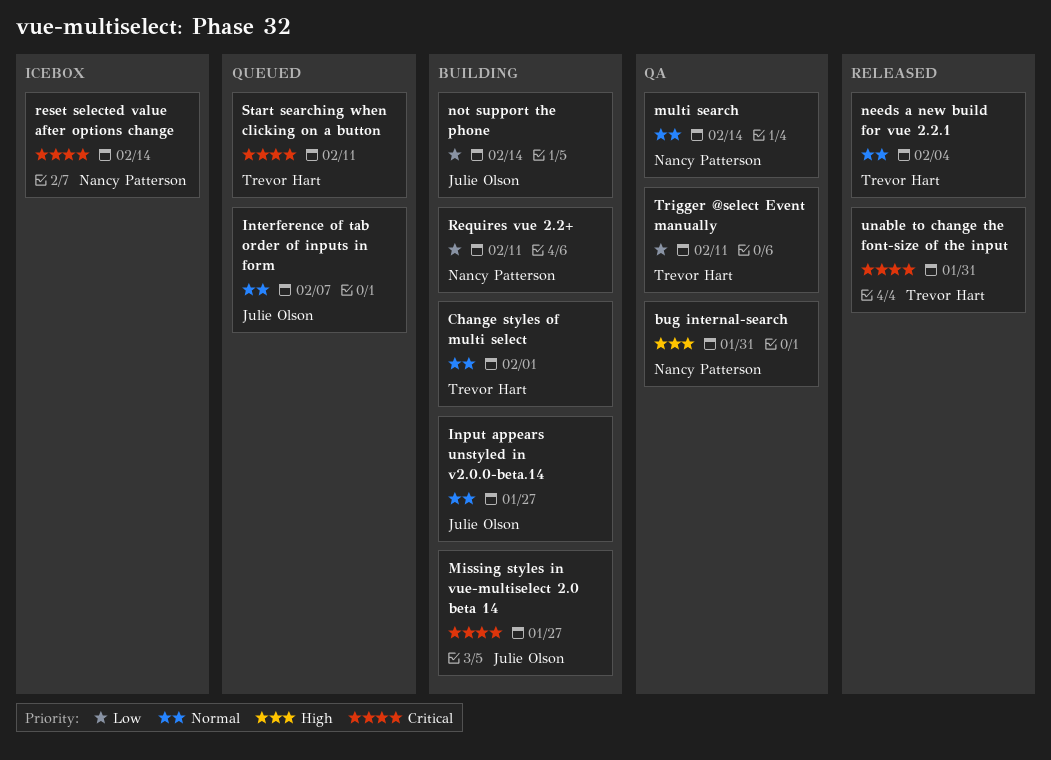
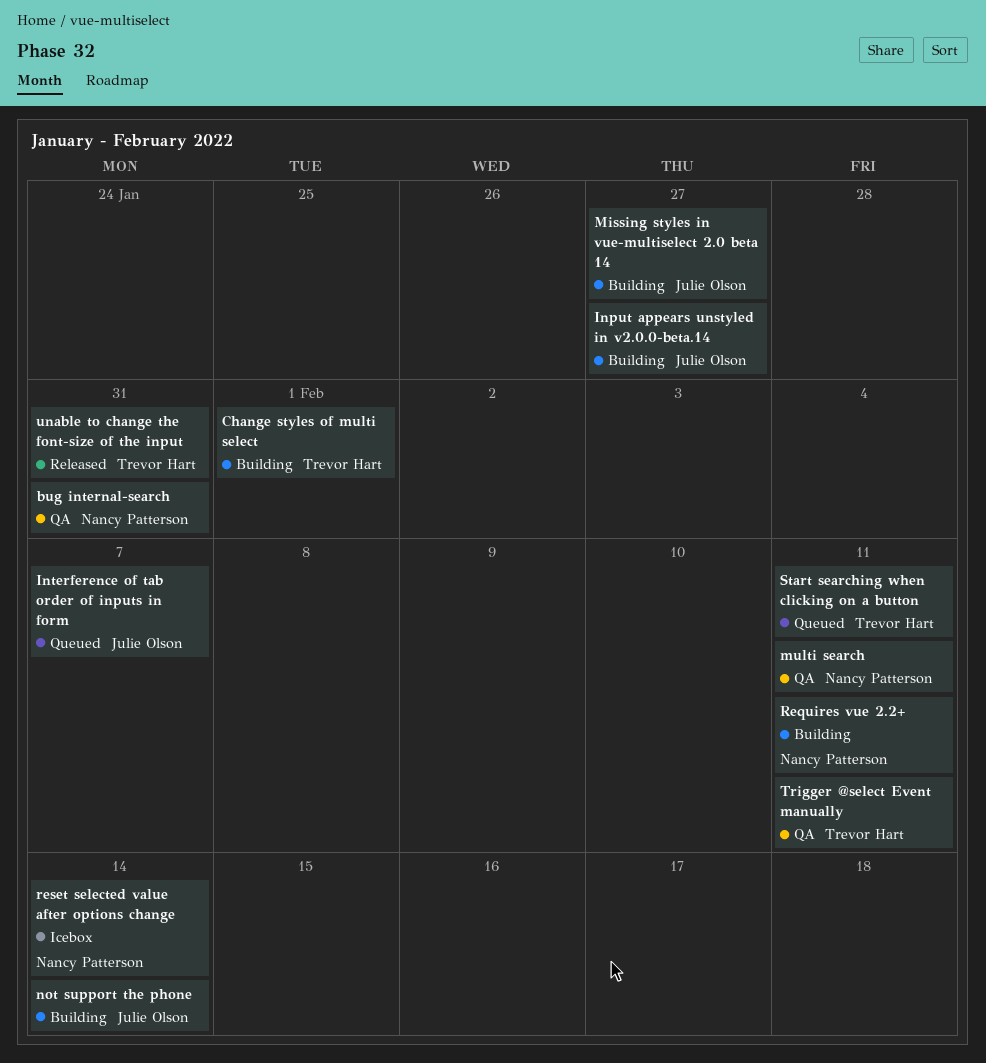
multi search, due: Feb 14 -> Feb 11
needs a new build for vue 2.2.1: present -> none

